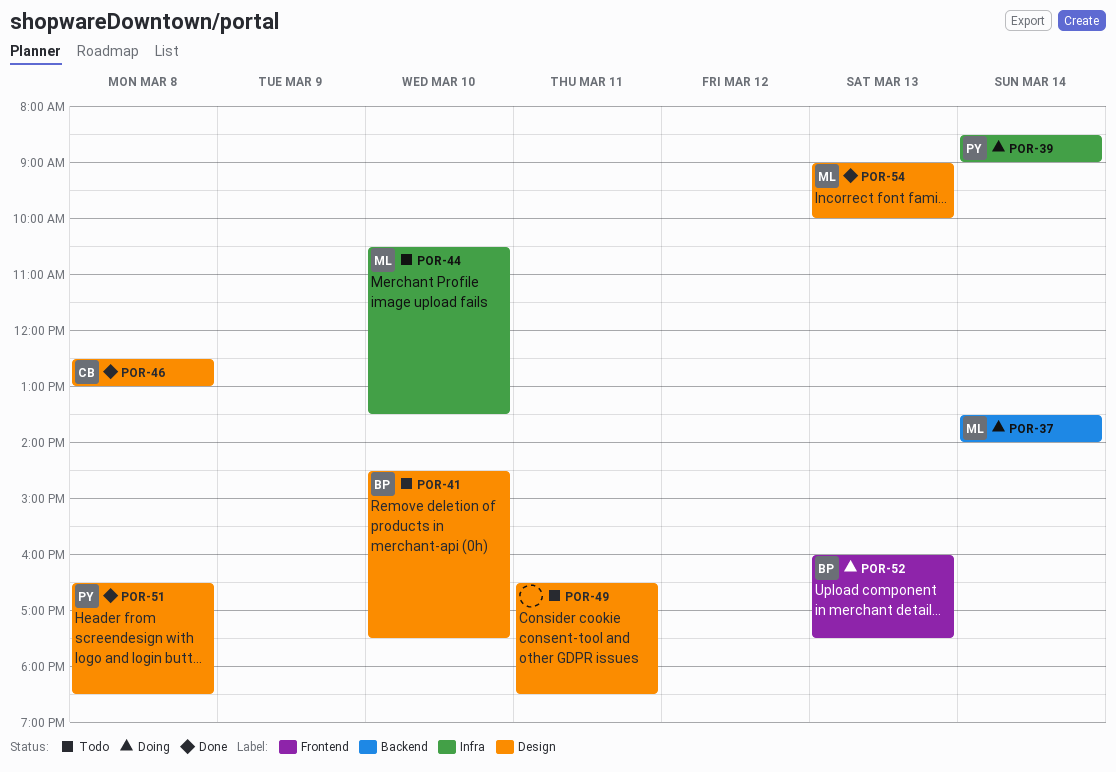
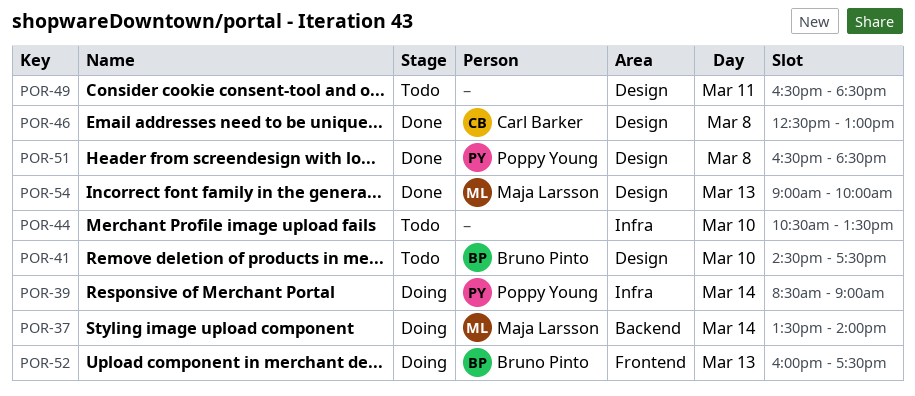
POR-44, owner: Maja Larsson -> none

